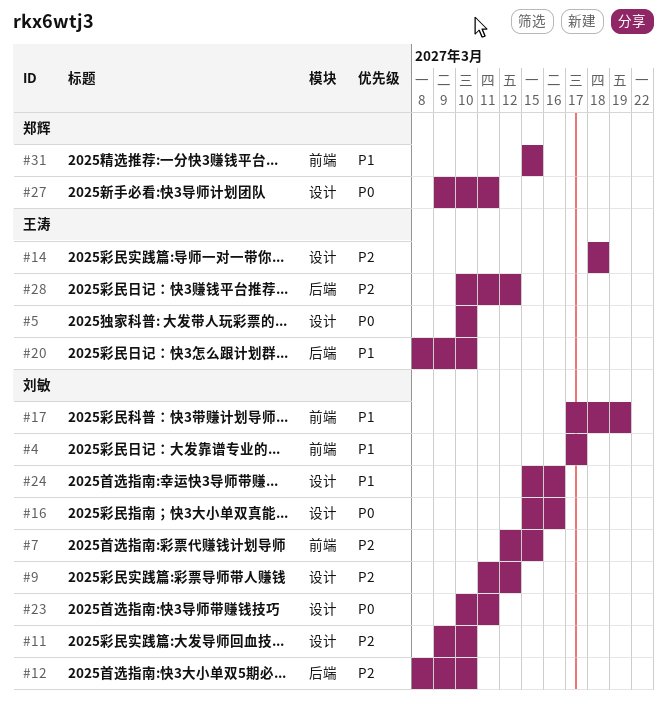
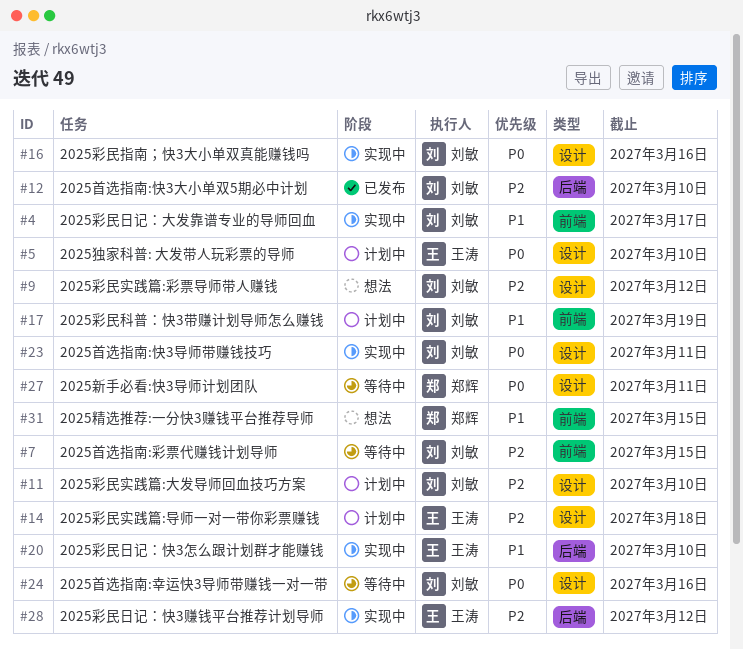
#24, priority: P1 -> P0

